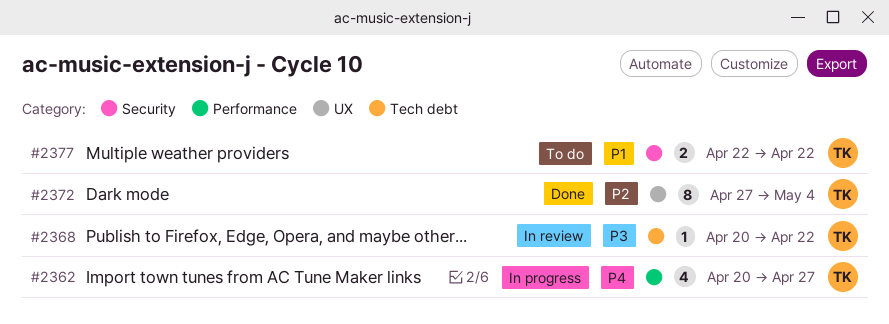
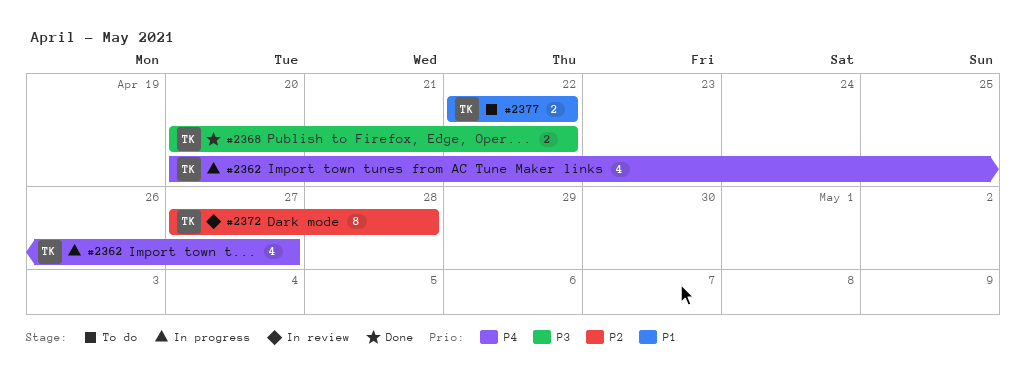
#2368, status: In review -> Done
#2368, estimate: 1 -> 2
#2372, status: Done -> In review
#2372, due: May 4 -> Apr 28

